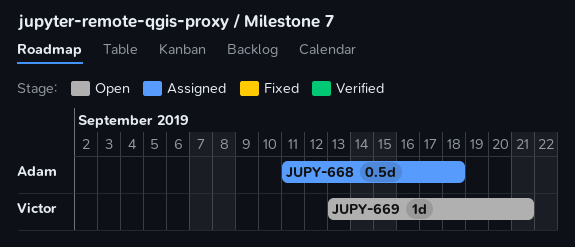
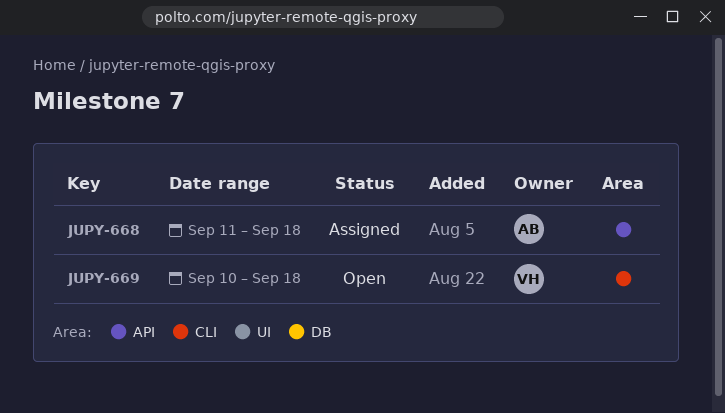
JUPY-669, start: Sep 13 -> Sep 10
JUPY-669, due: Sep 21 -> Sep 18

